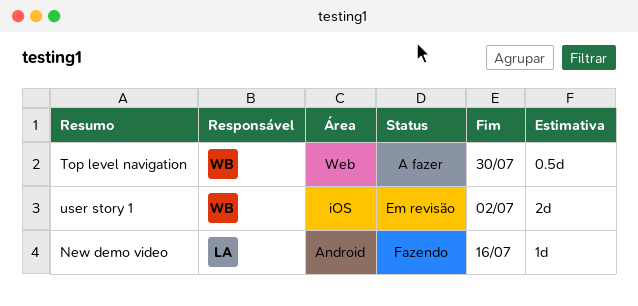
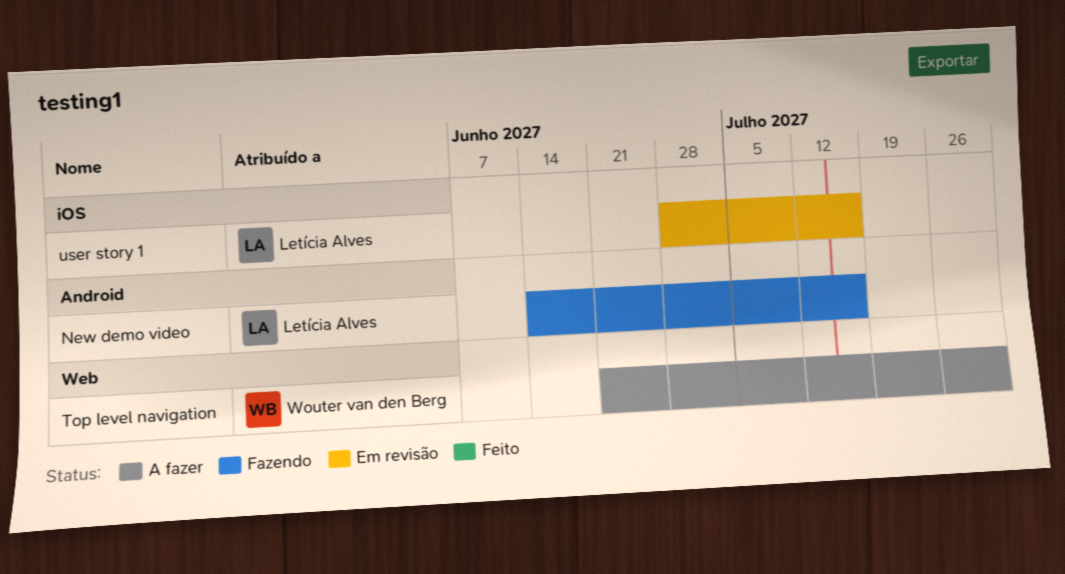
user story 1, owner: Wouter van den Berg -> Letícia Alves
user story 1, due: Jul 2 -> Jul 16

